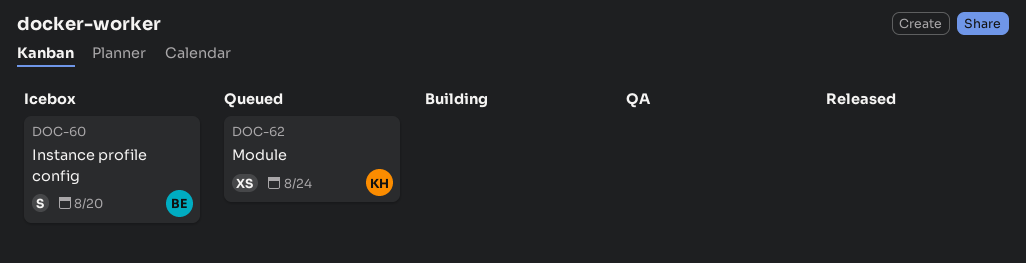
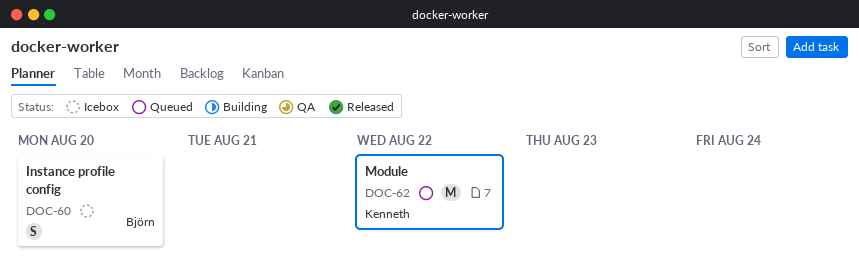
DOC-62, estimate: XS -> M
DOC-62, due: Aug 24 -> Aug 22

